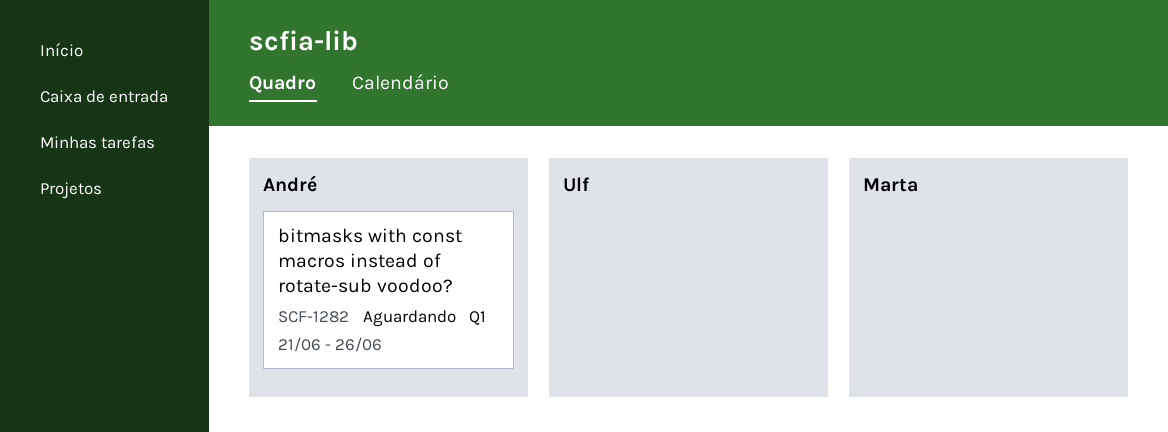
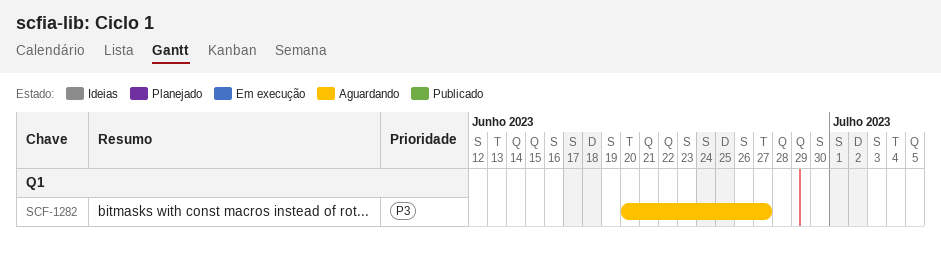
SCF-1282, start: Jun 21 -> Jun 20
SCF-1282, due: Jun 26 -> Jun 27

